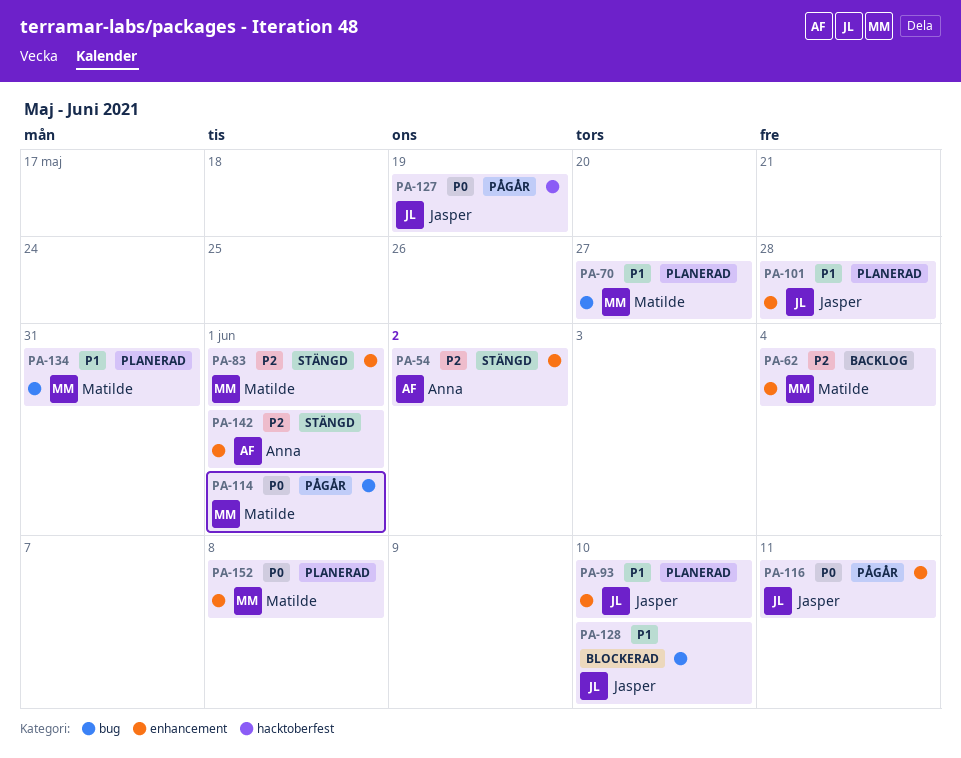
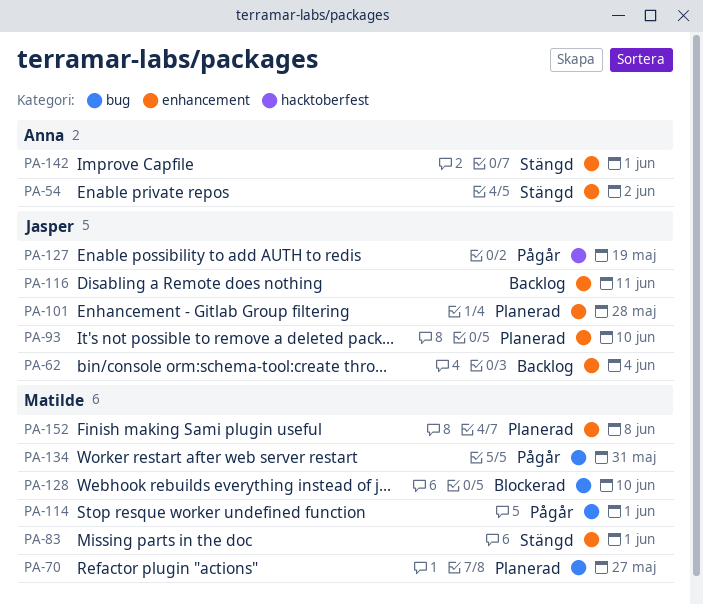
PA-62, owner: Matilde -> Jasper
PA-116, status: Pågår -> Backlog
PA-128, owner: Jasper -> Matilde
PA-134, status: Planerad -> Pågår

